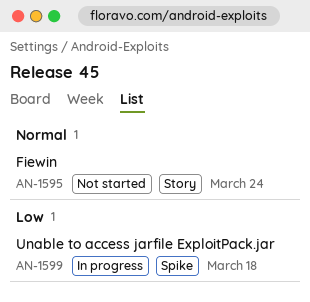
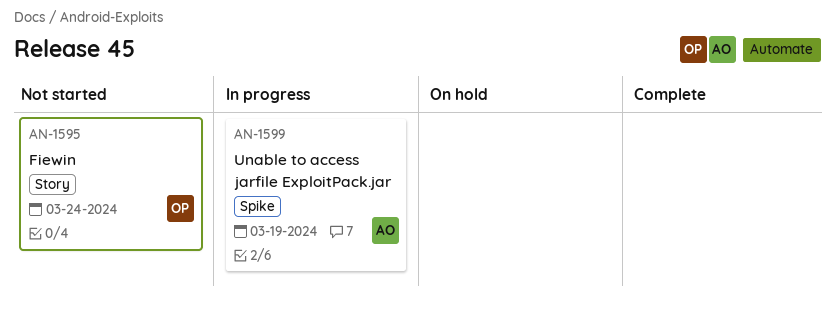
AN-1599, due: Mar 18 -> Mar 19

